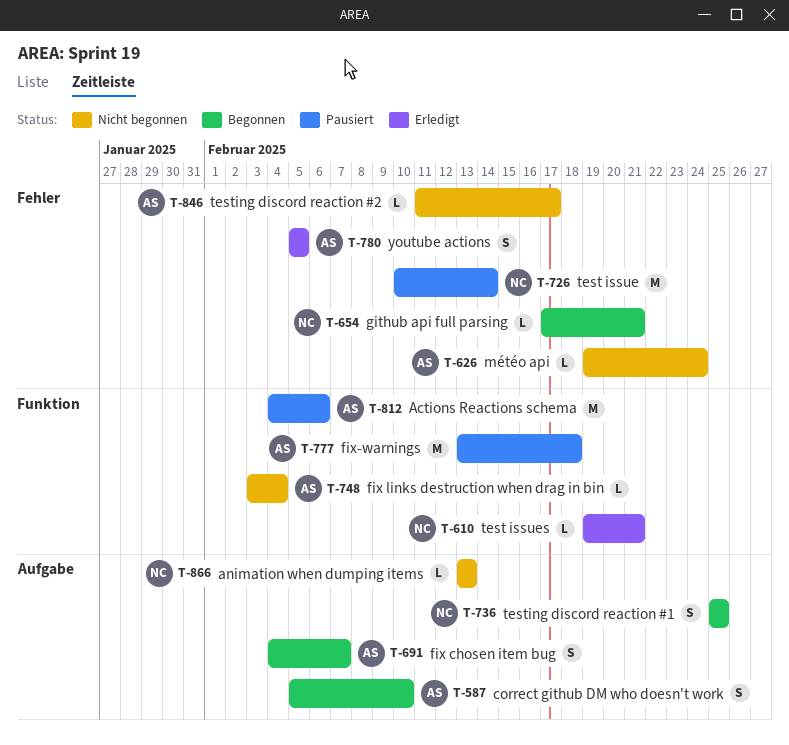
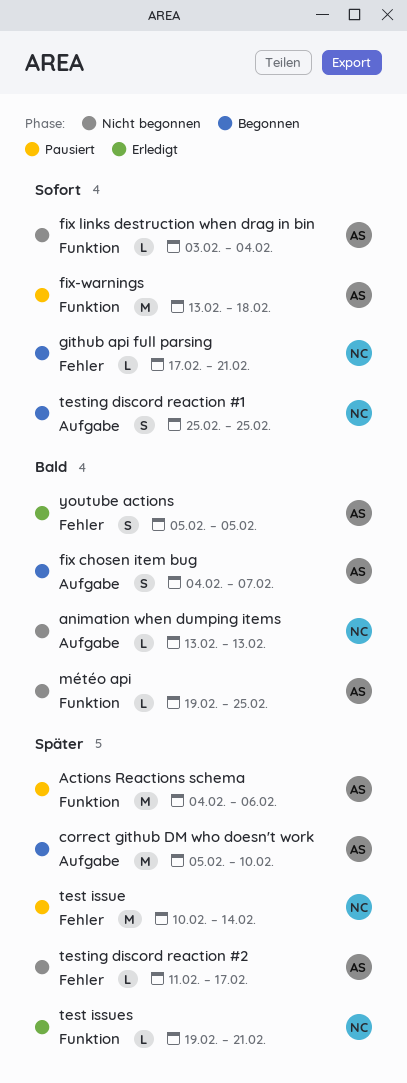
correct github DM who doesn't work, estimate: S -> M
météo api, label: Fehler -> Funktion
météo api, due: Feb 24 -> Feb 25

